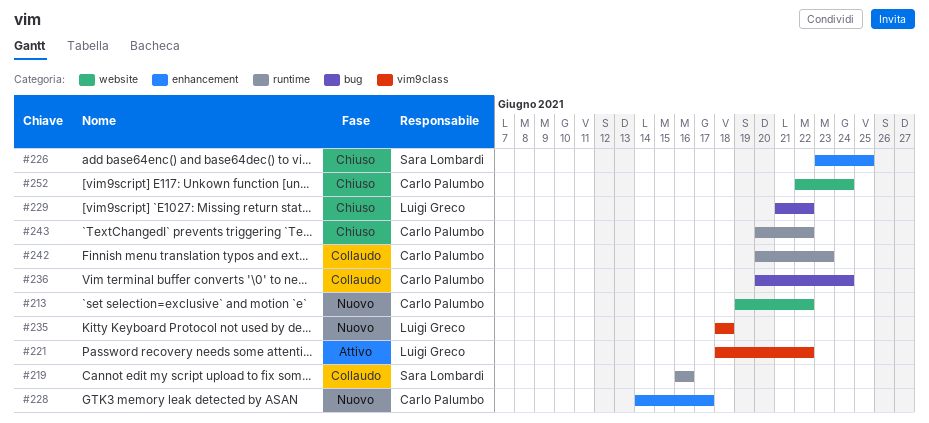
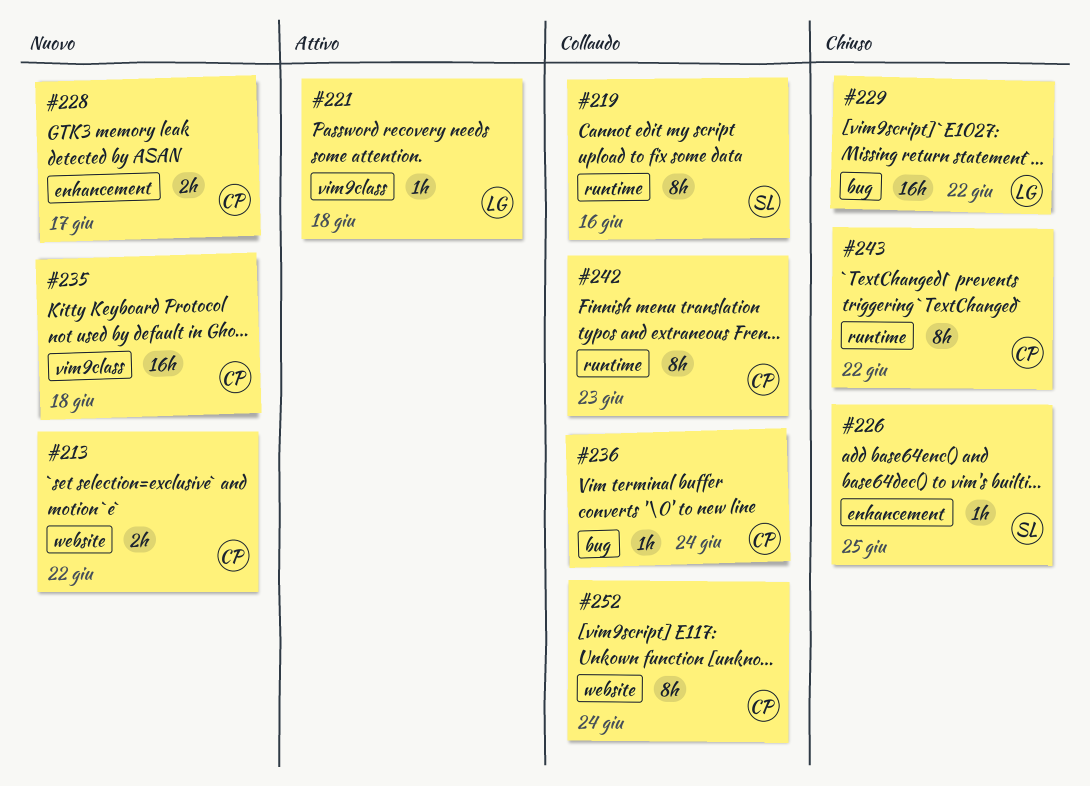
#221, due: Jun 22 -> Jun 18
#235, owner: Luigi Greco -> Carlo Palumbo
#252, status: Chiuso -> Collaudo

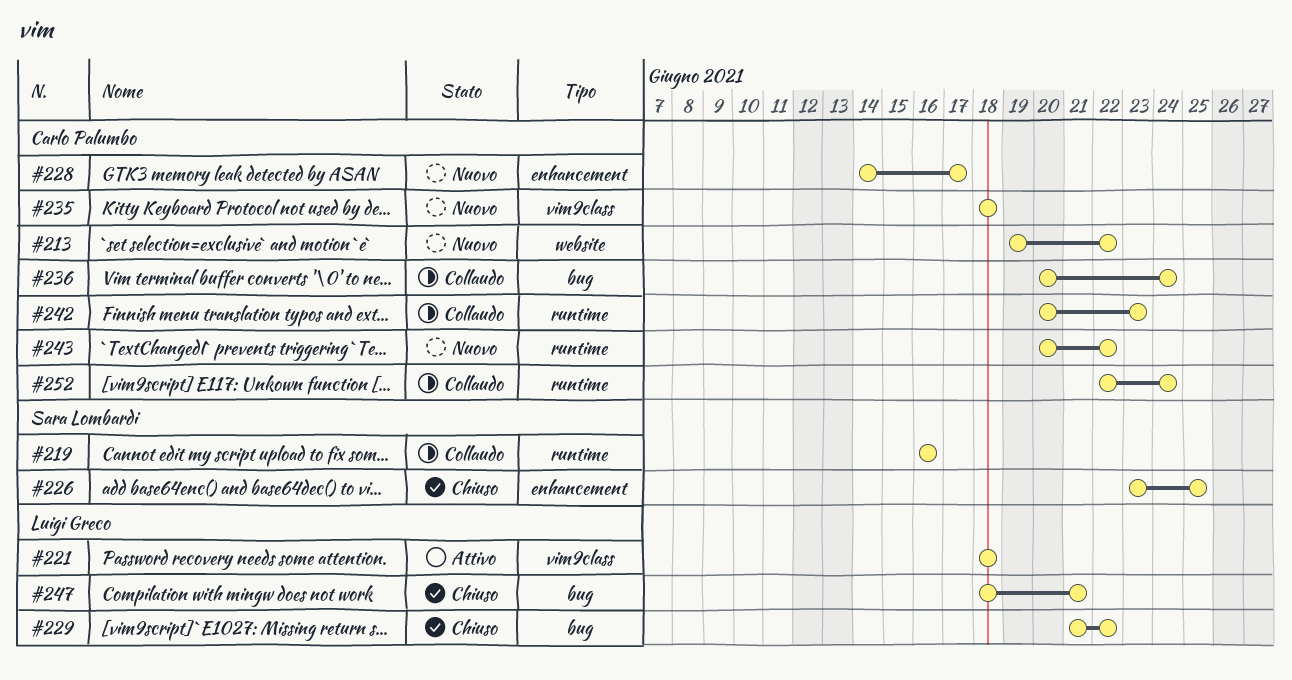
#243, status: Chiuso -> Nuovo
#247: none -> present
#252, label: website -> runtime

